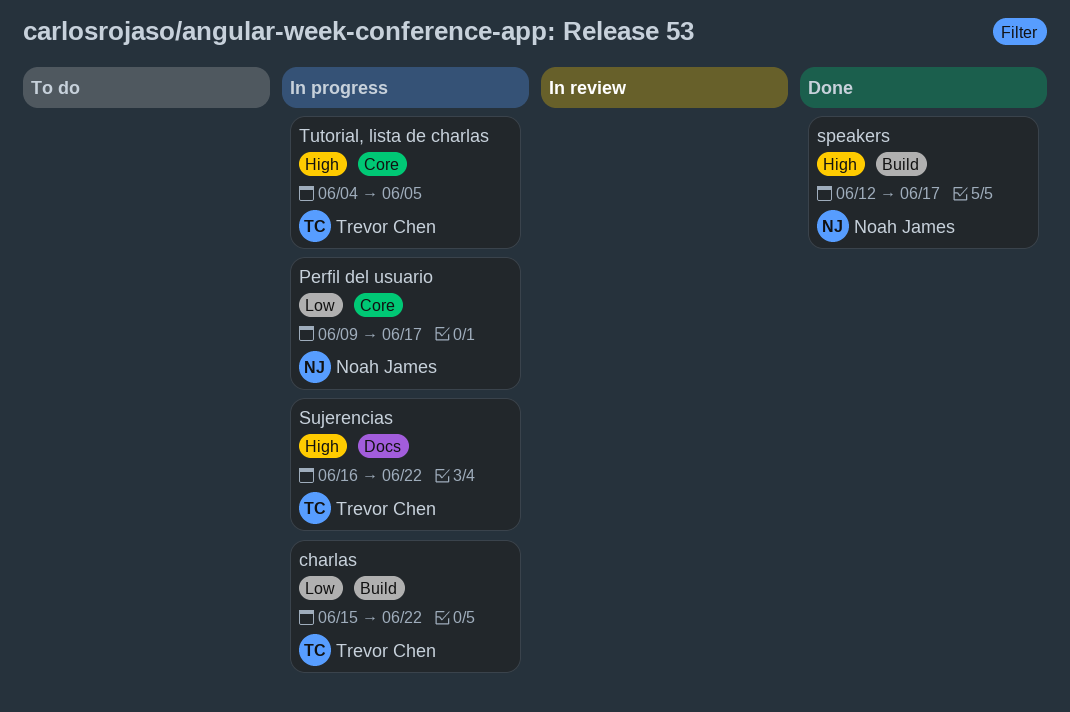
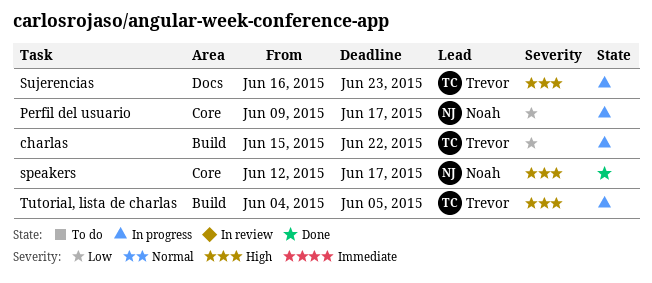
speakers, label: Build -> Core
Sujerencias, due: Jun 22 -> Jun 23
Tutorial, lista de charlas, label: Core -> Build

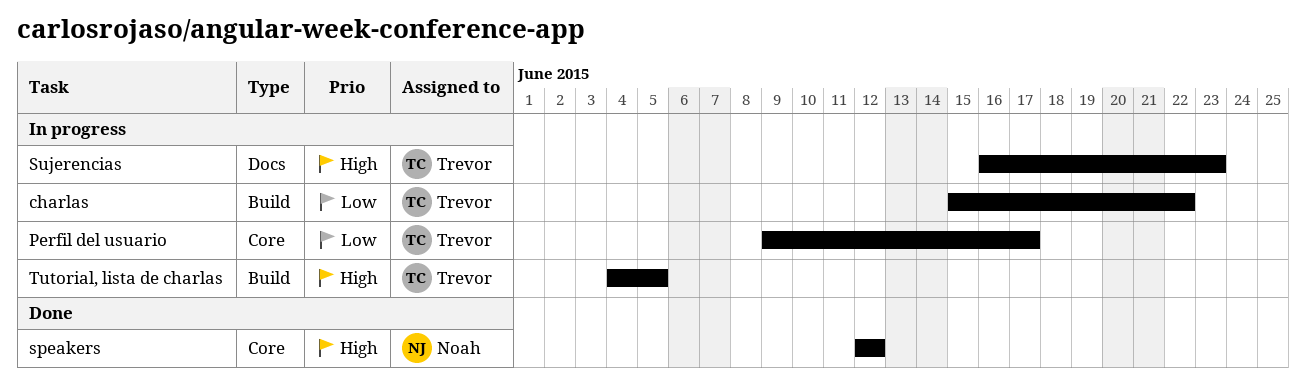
Perfil del usuario, owner: Noah -> Trevor
speakers, due: Jun 17 -> Jun 12

